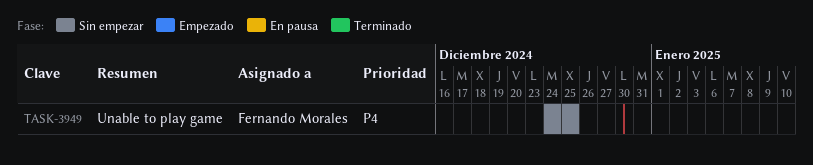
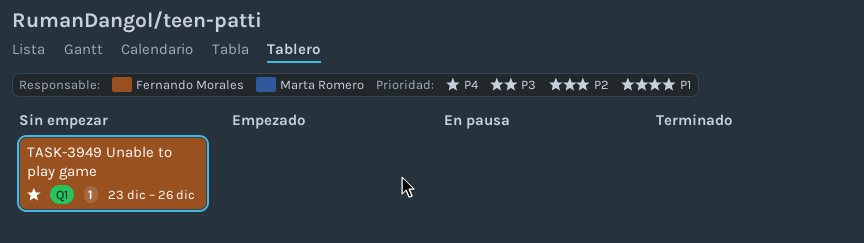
TASK-3949, start: Dec 24 -> Dec 23
TASK-3949, due: Dec 25 -> Dec 26

